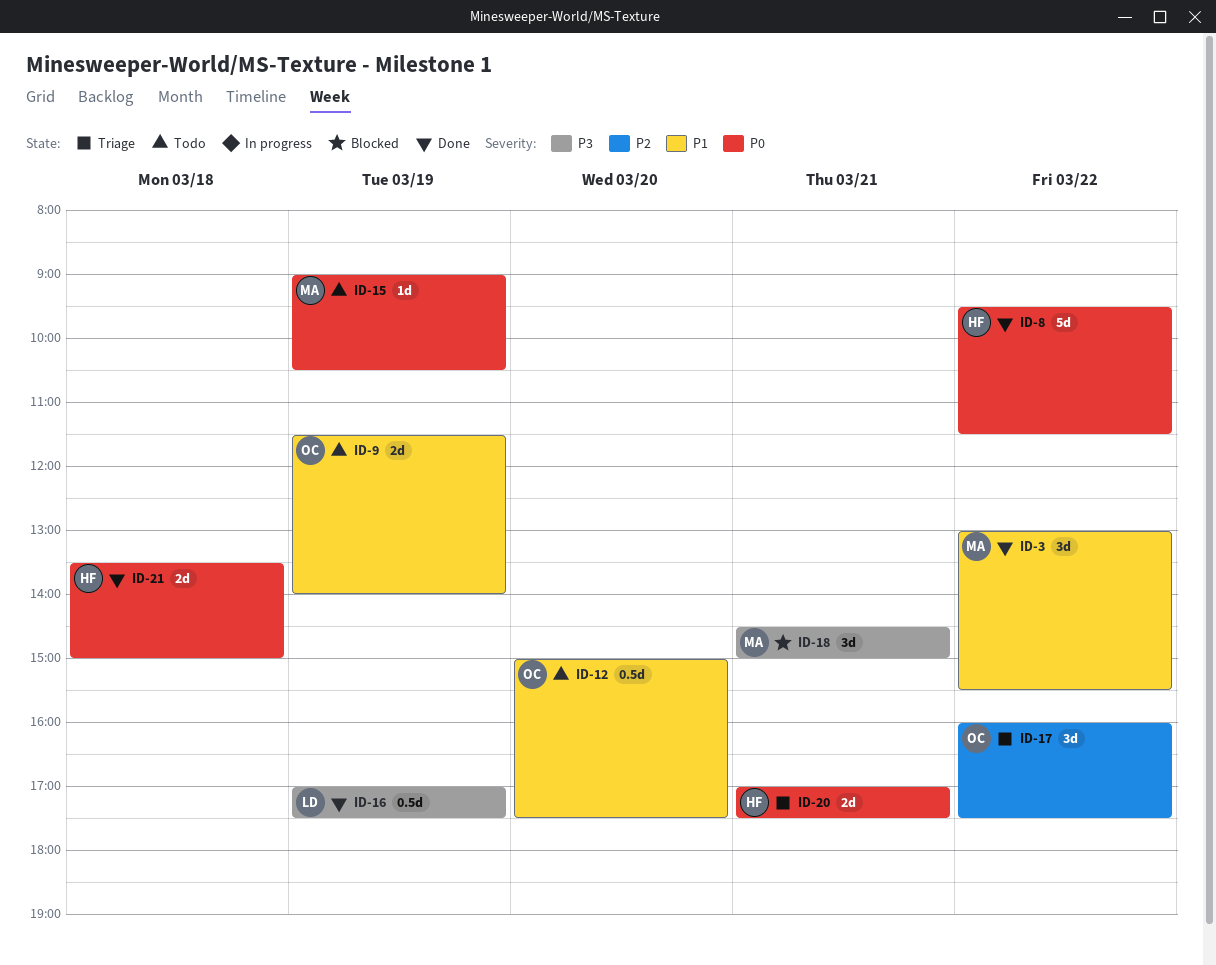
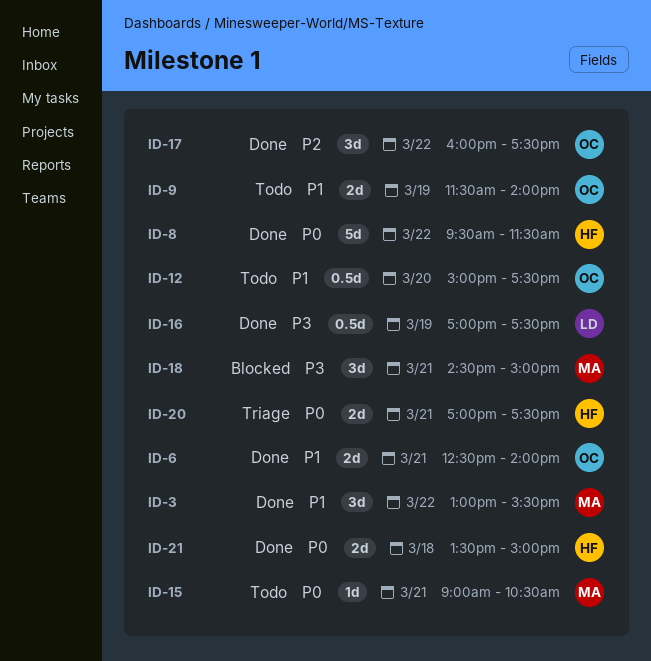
ID-6: none -> present
ID-15, day: Mar 19 -> Mar 21
ID-17, status: Triage -> Done

